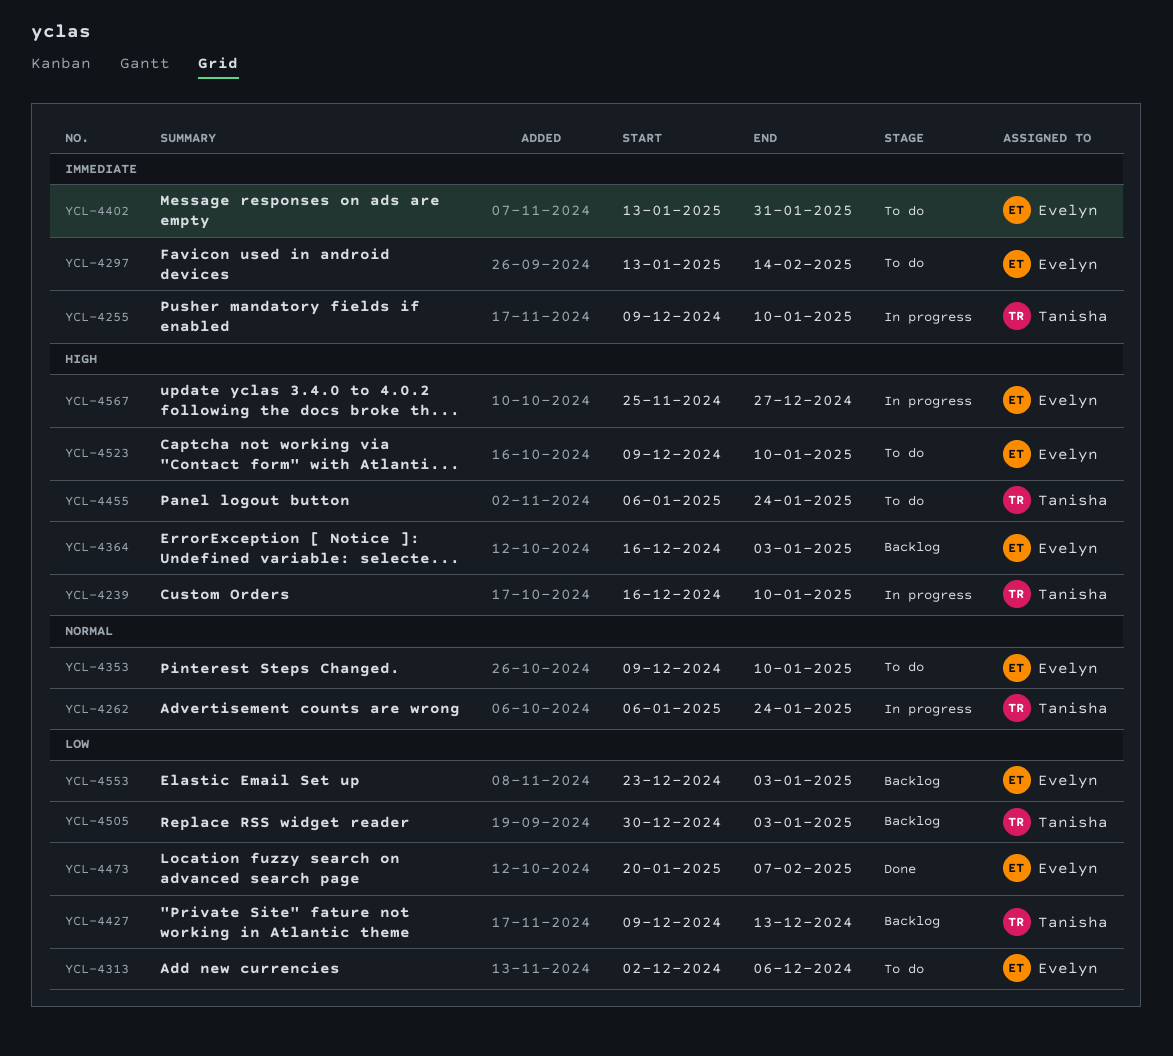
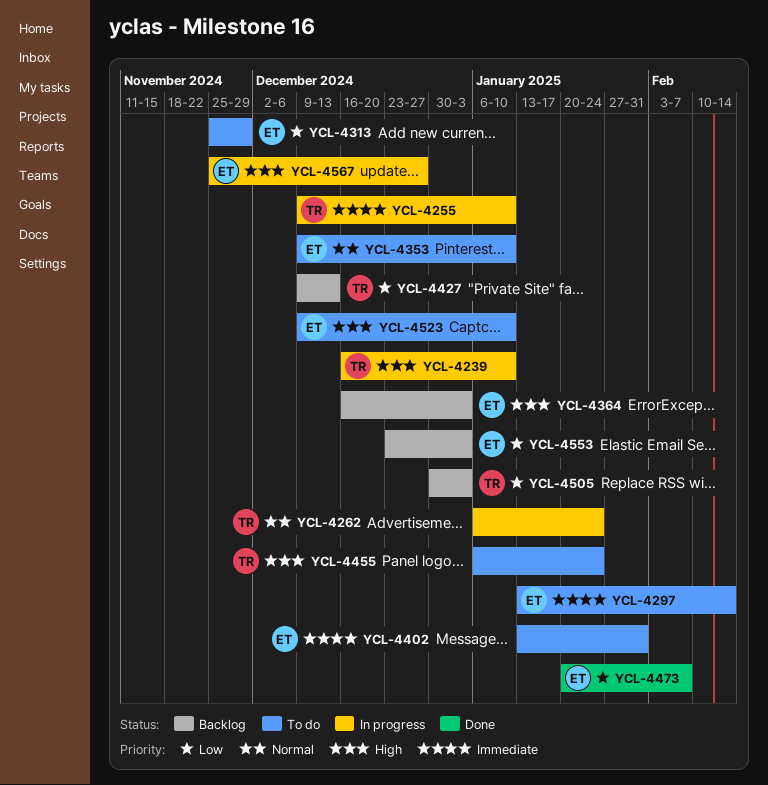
YCL-4313, start: Dec 2 -> Nov 25
YCL-4313, due: Dec 6 -> Nov 29

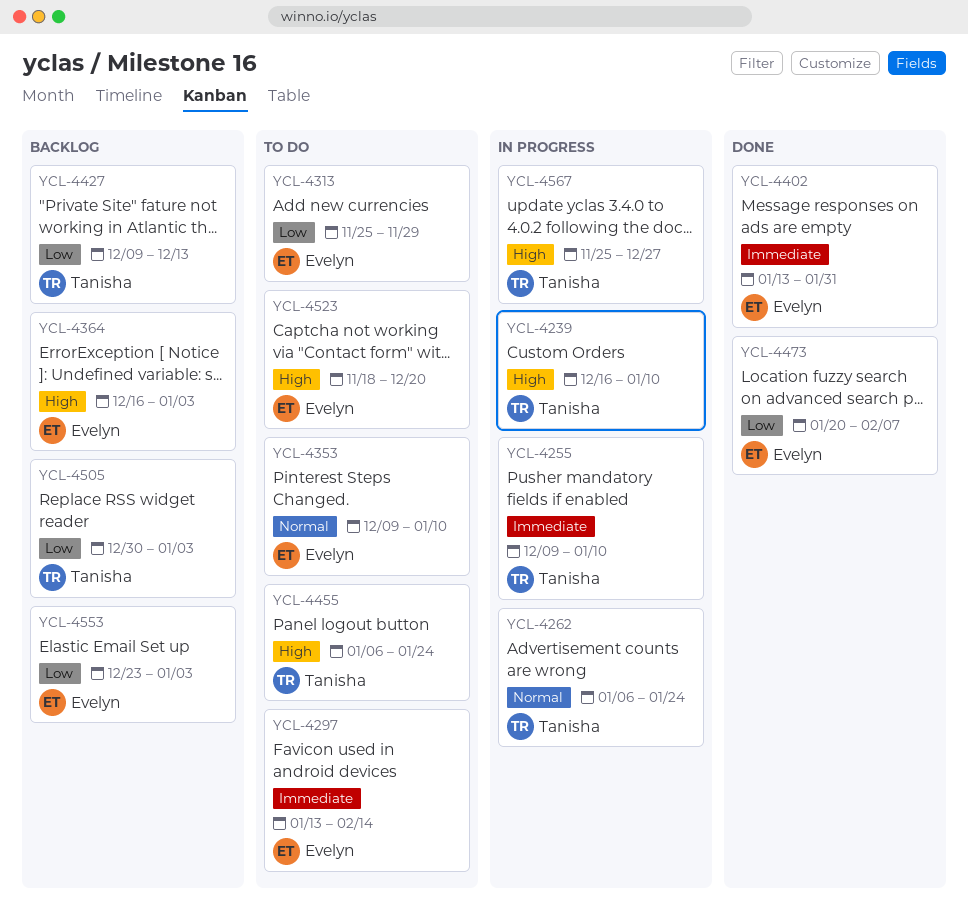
YCL-4402, status: To do -> Done
YCL-4523, start: Dec 9 -> Nov 18
YCL-4523, due: Jan 10 -> Dec 20
YCL-4567, owner: Evelyn -> Tanisha

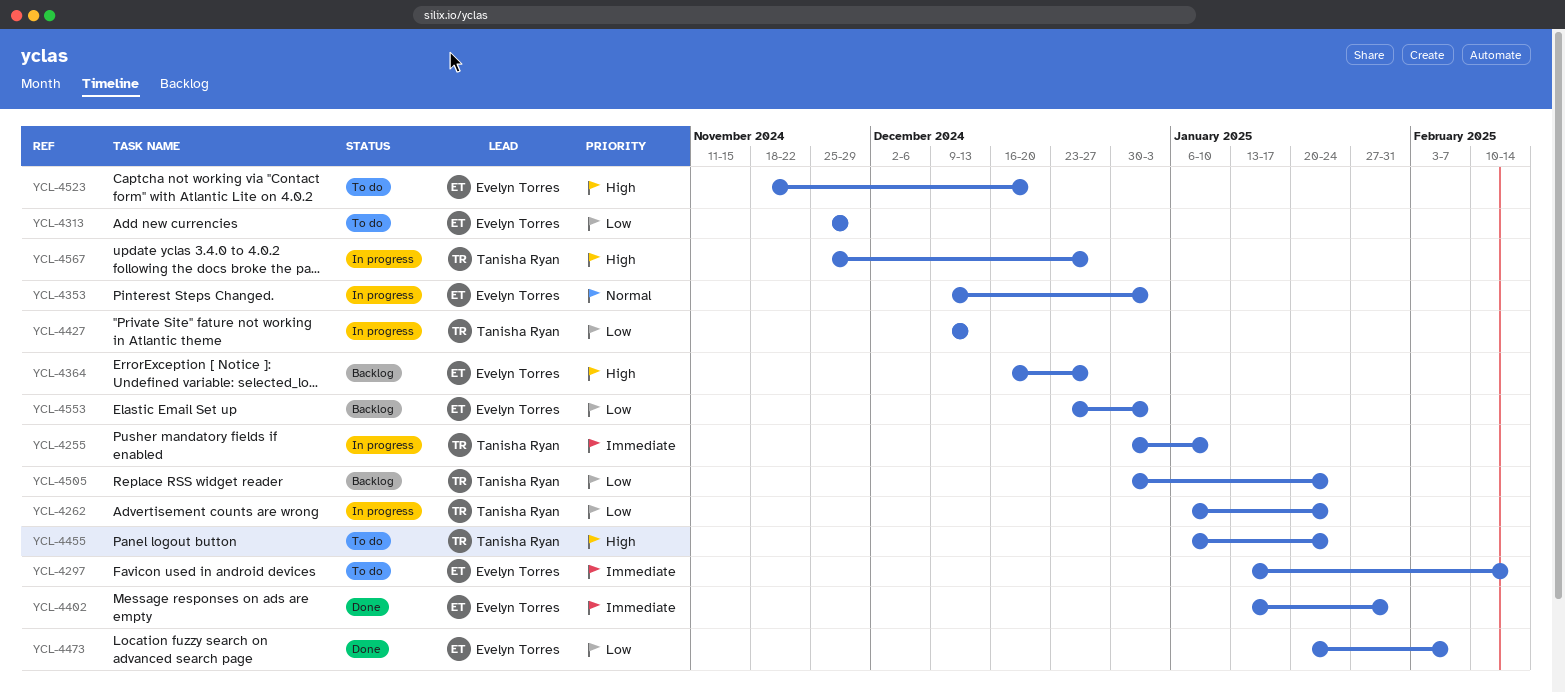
YCL-4239: present -> none
YCL-4255, start: Dec 9 -> Dec 30
YCL-4262, priority: Normal -> Low
YCL-4353, status: To do -> In progress
YCL-4353, due: Jan 10 -> Jan 3
YCL-4364, due: Jan 3 -> Dec 27
YCL-4427, status: Backlog -> In progress
YCL-4505, due: Jan 3 -> Jan 24

